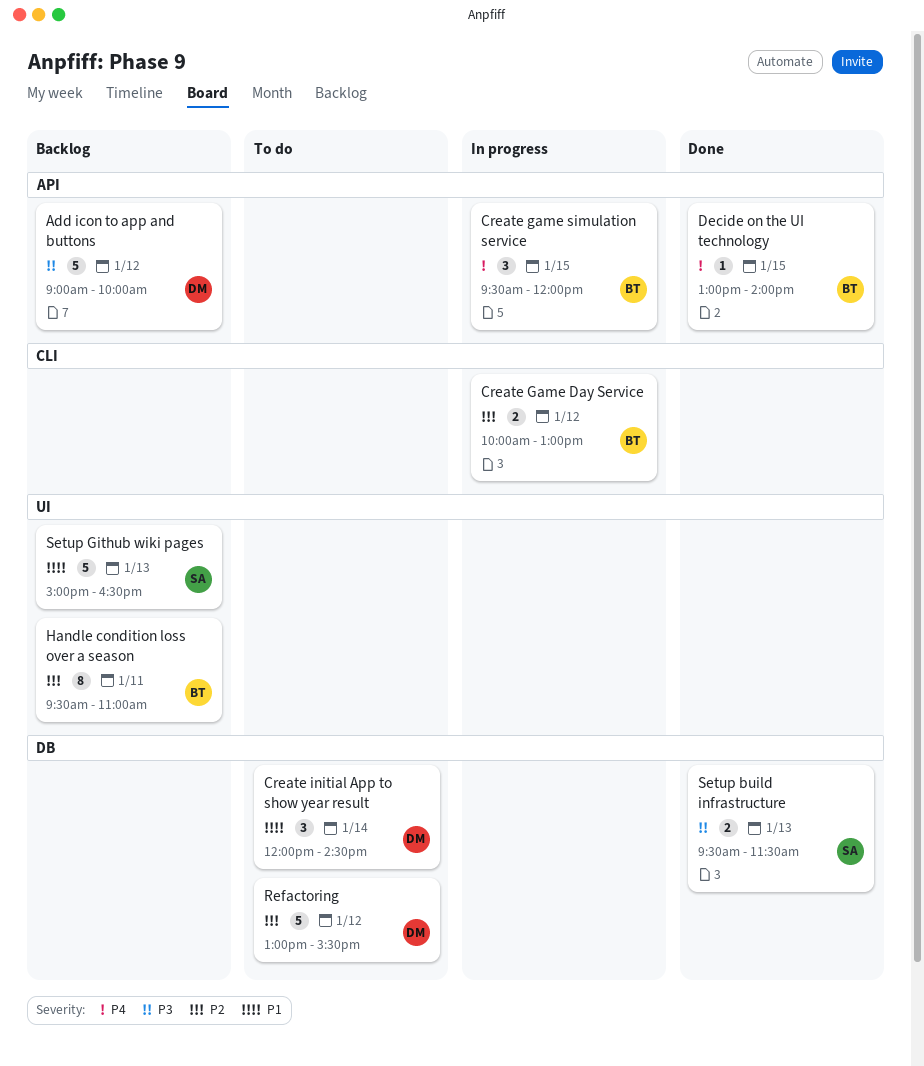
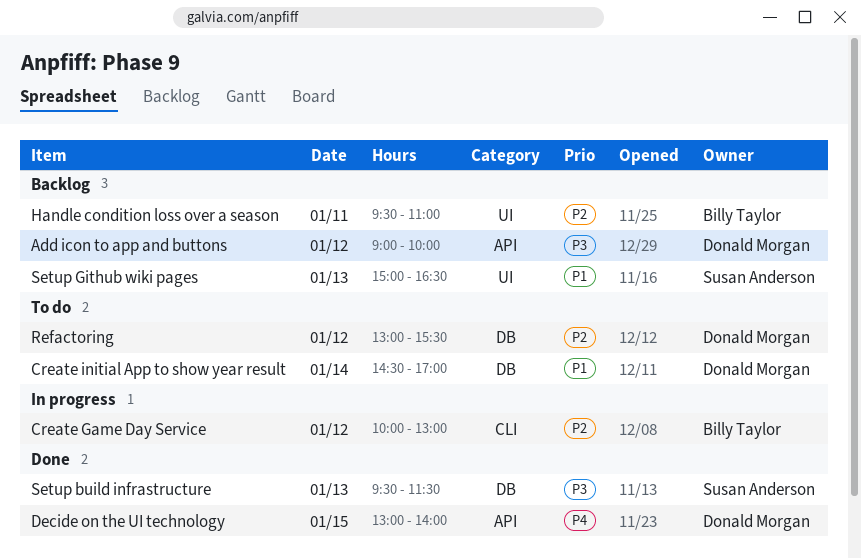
Create game simulation service: present -> none
Create initial App to show year result, begins: 12:00 -> 14:30
Create initial App to show year result, ends: 14:30 -> 17:00
Decide on the UI technology, owner: Billy Taylor -> Donald Morgan

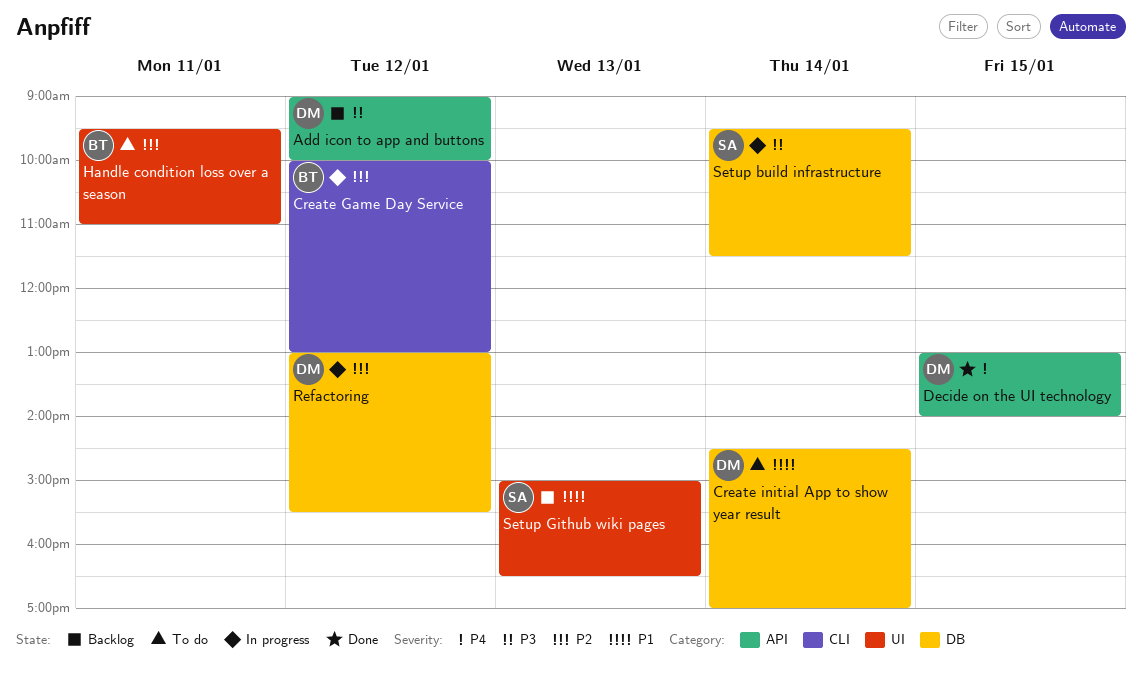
Handle condition loss over a season, status: Backlog -> To do
Refactoring, status: To do -> In progress
Setup build infrastructure, status: Done -> In progress
Setup build infrastructure, day: Jan 13 -> Jan 14

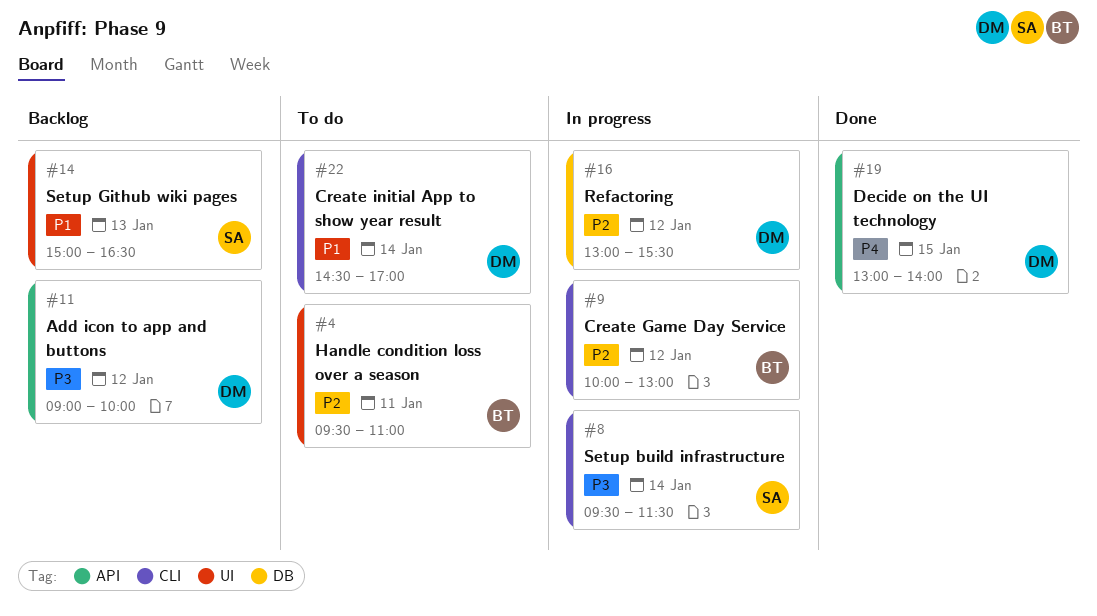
Create initial App to show year result, label: DB -> CLI
Setup build infrastructure, label: DB -> CLI

